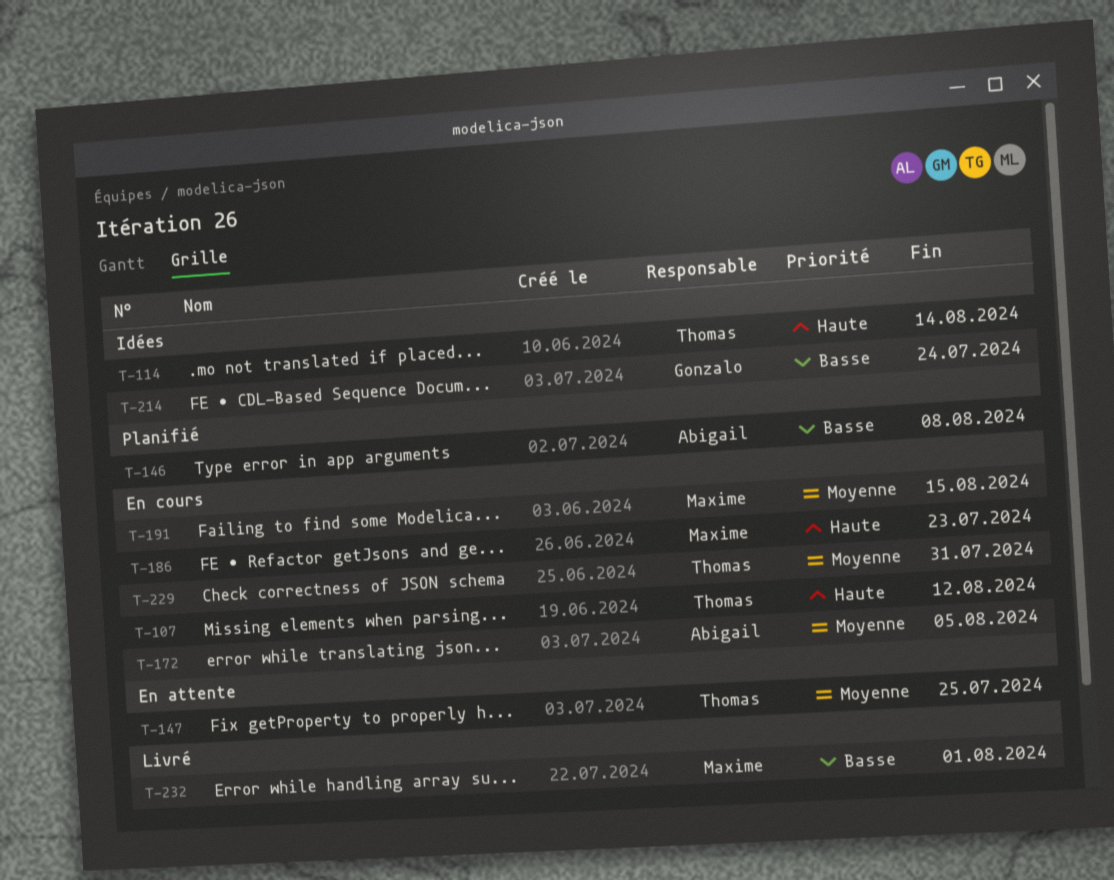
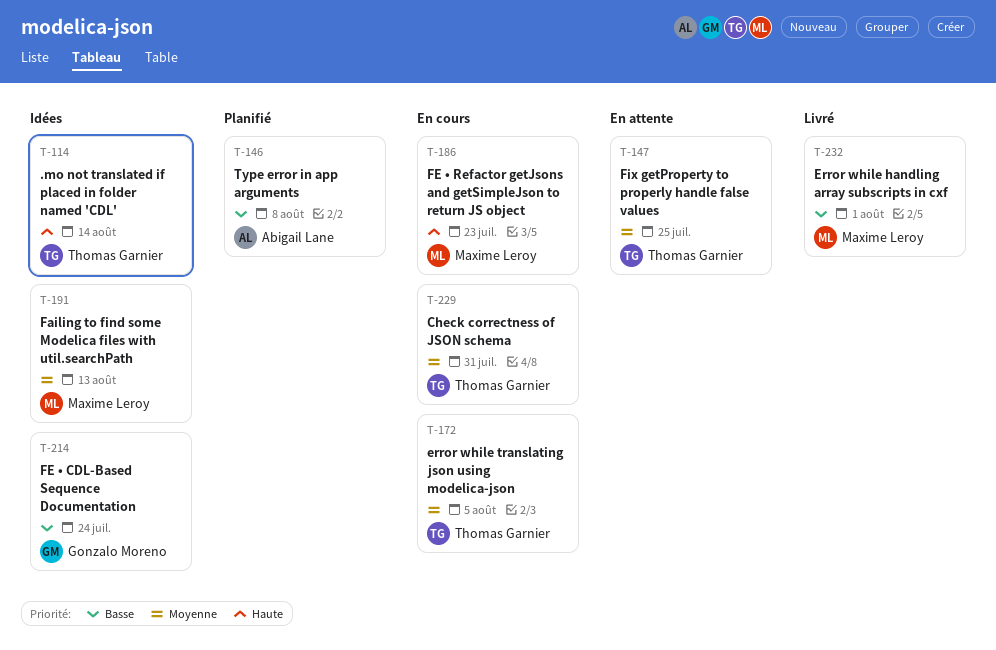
T-107: present -> none
T-172, owner: Abigail Lane -> Thomas Garnier
T-191, status: En cours -> Idées
T-191, due: Aug 15 -> Aug 13

